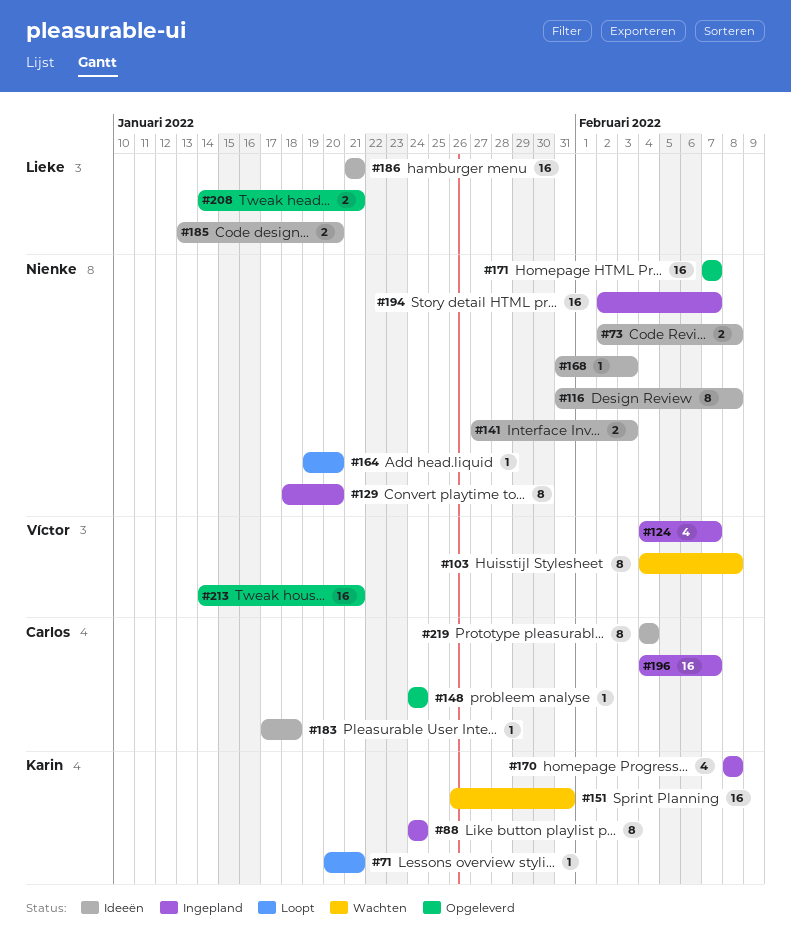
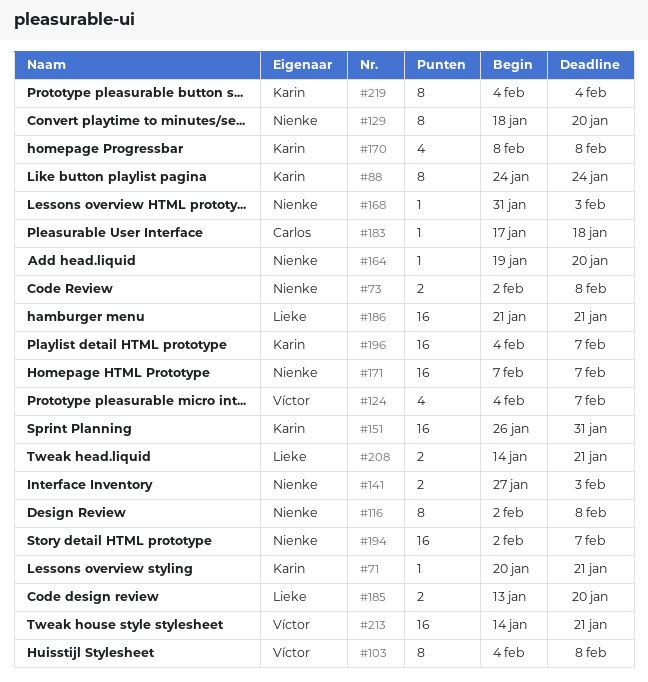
#116, start: Jan 31 -> Feb 2
#148: present -> none
#196, owner: Carlos -> Karin
#219, owner: Carlos -> Karin

